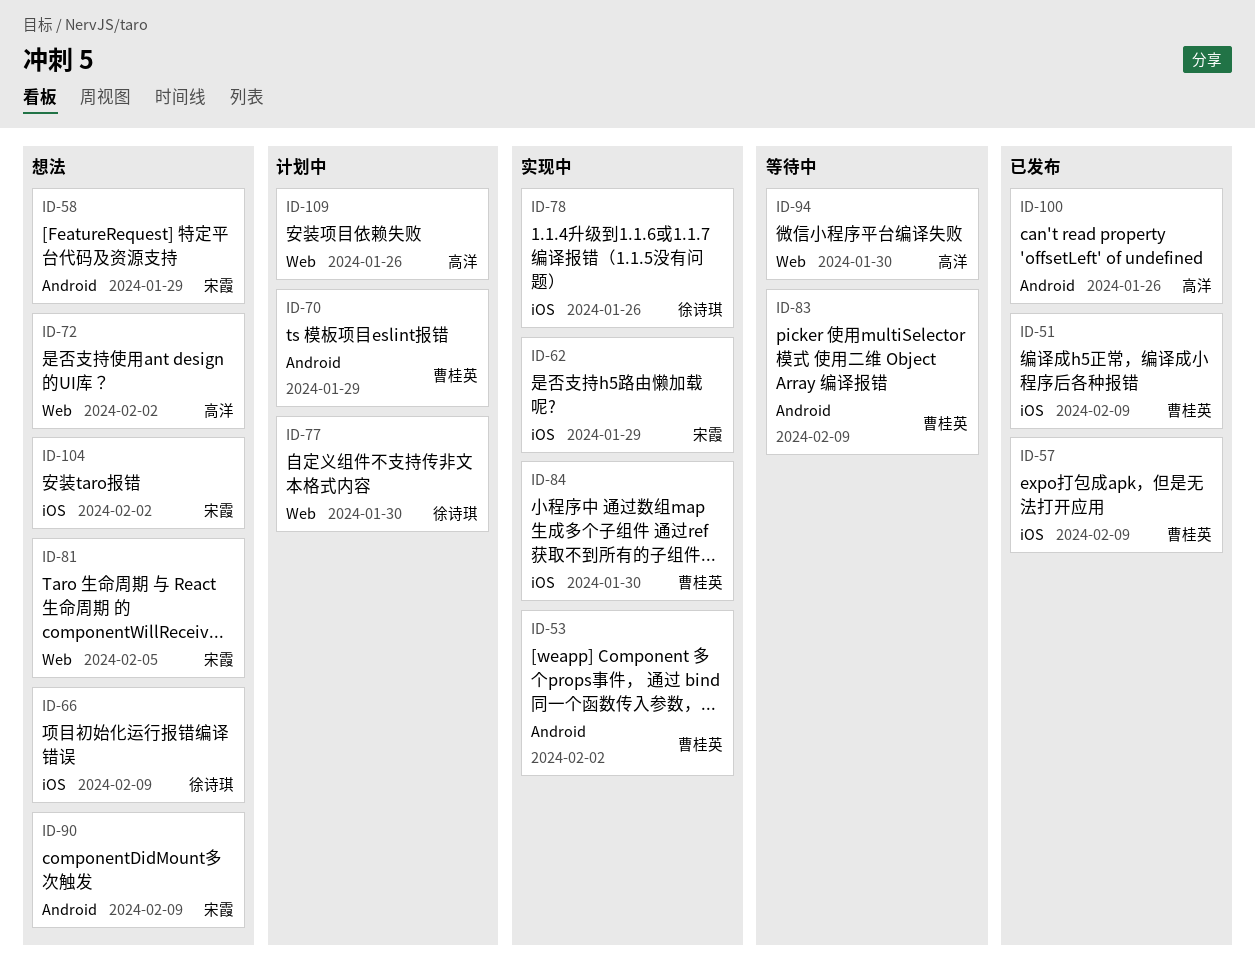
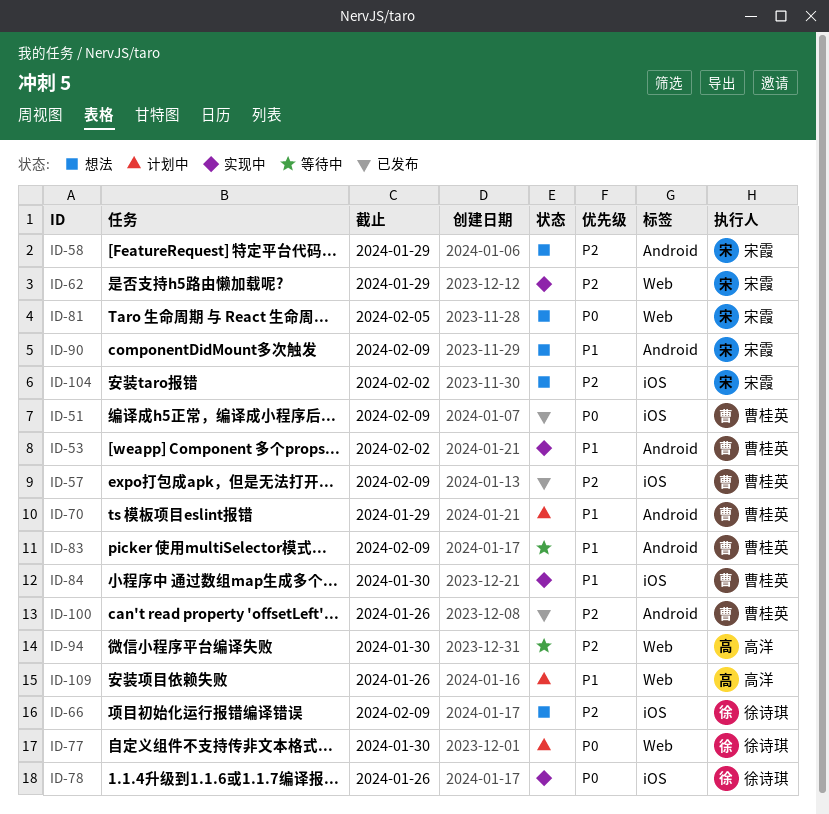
ID-62, label: iOS -> Web
ID-72: present -> none
ID-100, owner: 高洋 -> 曹桂英

